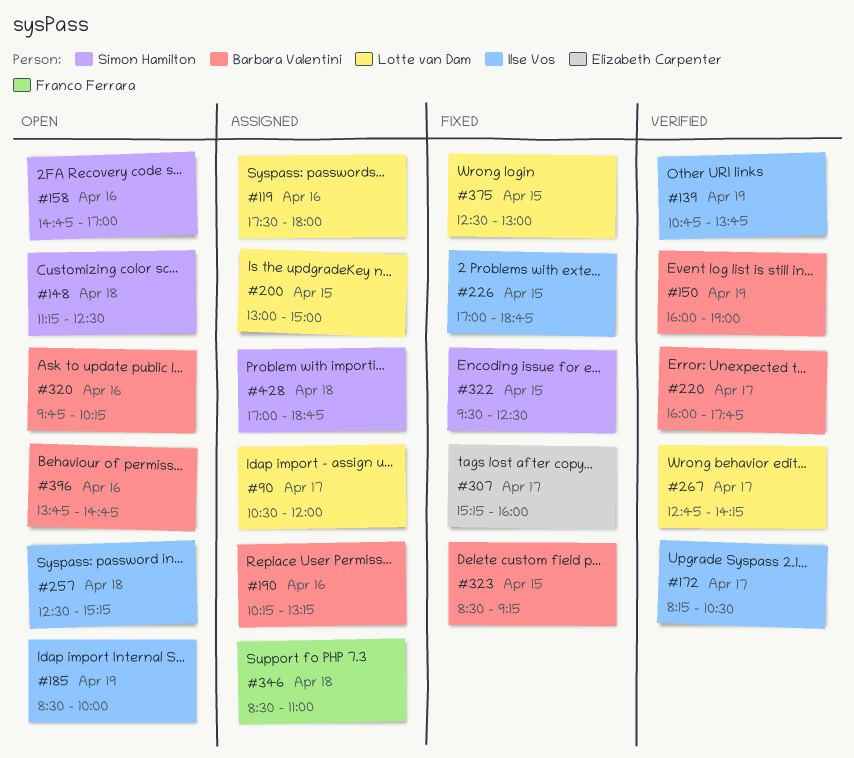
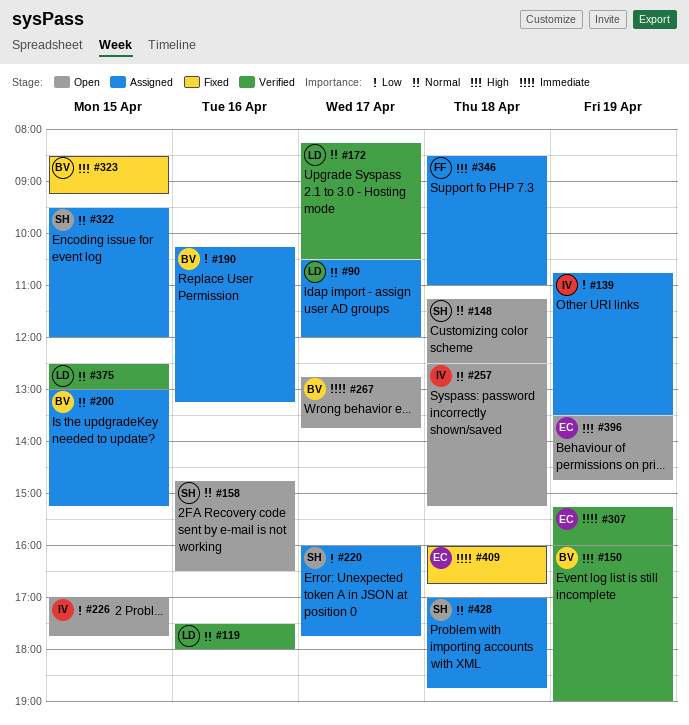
#119, status: Assigned -> Verified
#139, status: Verified -> Assigned
#139, ends: 13:45 -> 13:30
#158, ends: 17:00 -> 16:30
#172, owner: Ilse Vos -> Lotte van Dam
#185: present -> none
#200, owner: Lotte van Dam -> Barbara Valentini
#200, ends: 15:00 -> 15:15
#220, status: Verified -> Assigned
#220, owner: Barbara Valentini -> Simon Hamilton
#226, status: Fixed -> Open
#226, ends: 18:45 -> 17:45
#267, status: Verified -> Open
#267, owner: Lotte van Dam -> Barbara Valentini
#267, ends: 14:15 -> 13:45
#307, status: Fixed -> Verified
#307, day: Apr 17 -> Apr 19
#320: present -> none
#322, status: Fixed -> Assigned
#322, ends: 12:30 -> 12:00
#375, status: Fixed -> Verified
#396, owner: Barbara Valentini -> Elizabeth Carpenter
#396, day: Apr 16 -> Apr 19
#396, begins: 13:45 -> 13:30
#409: none -> present

